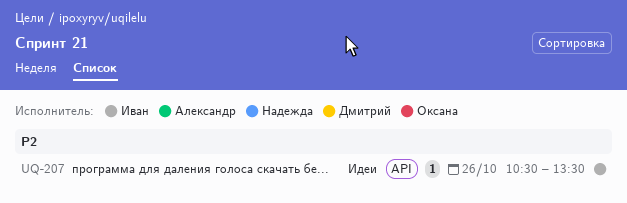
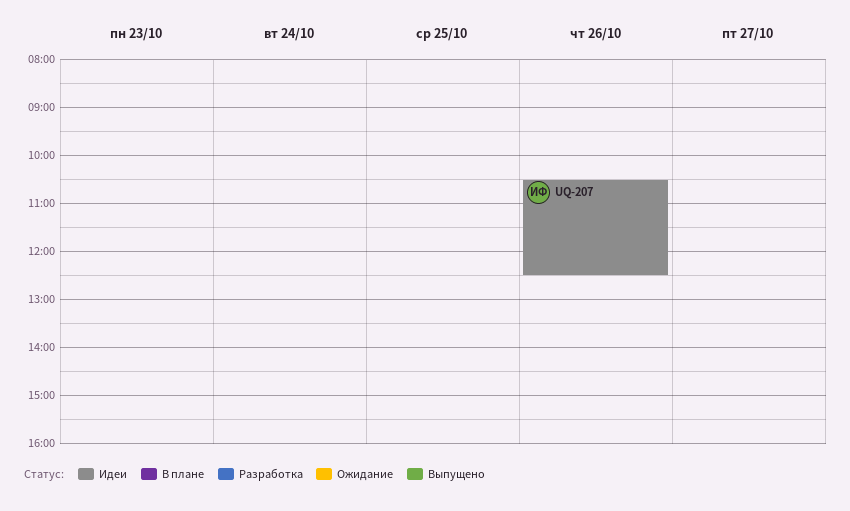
UQ-207, ends: 13:30 -> 12:30

